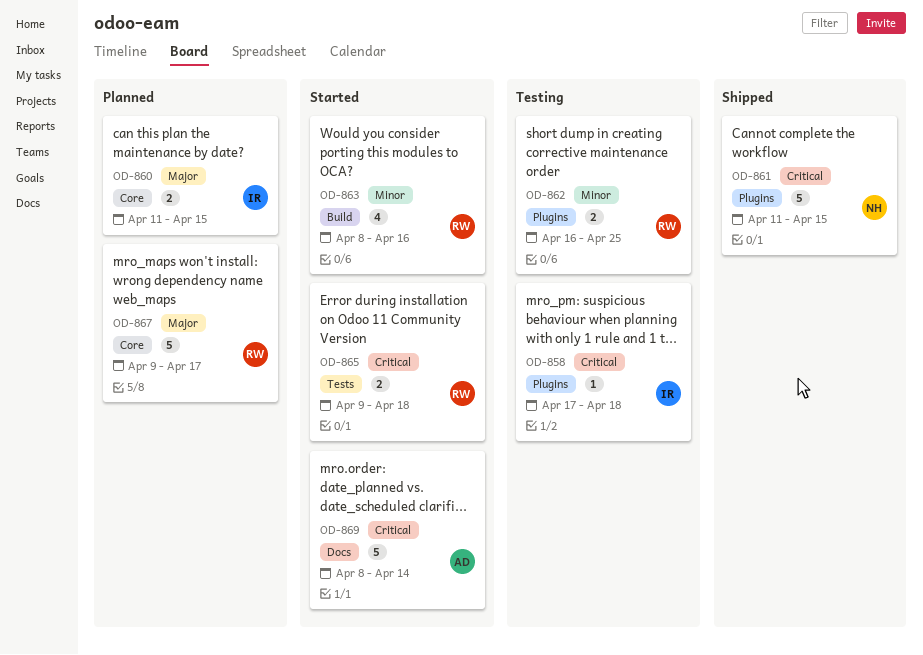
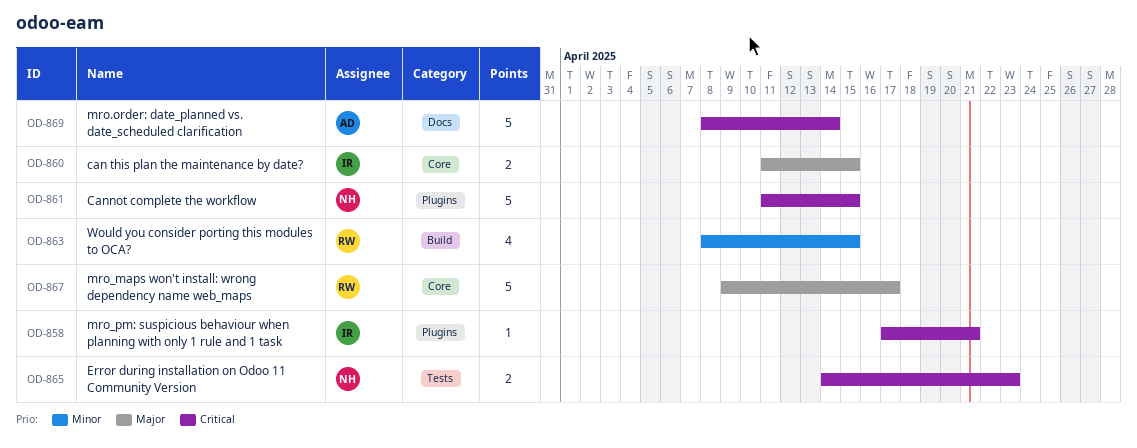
OD-858, due: Apr 18 -> Apr 21
OD-862: present -> none
OD-863, due: Apr 16 -> Apr 15
OD-865, owner: RW -> NH
OD-865, start: Apr 9 -> Apr 14
OD-865, due: Apr 18 -> Apr 23

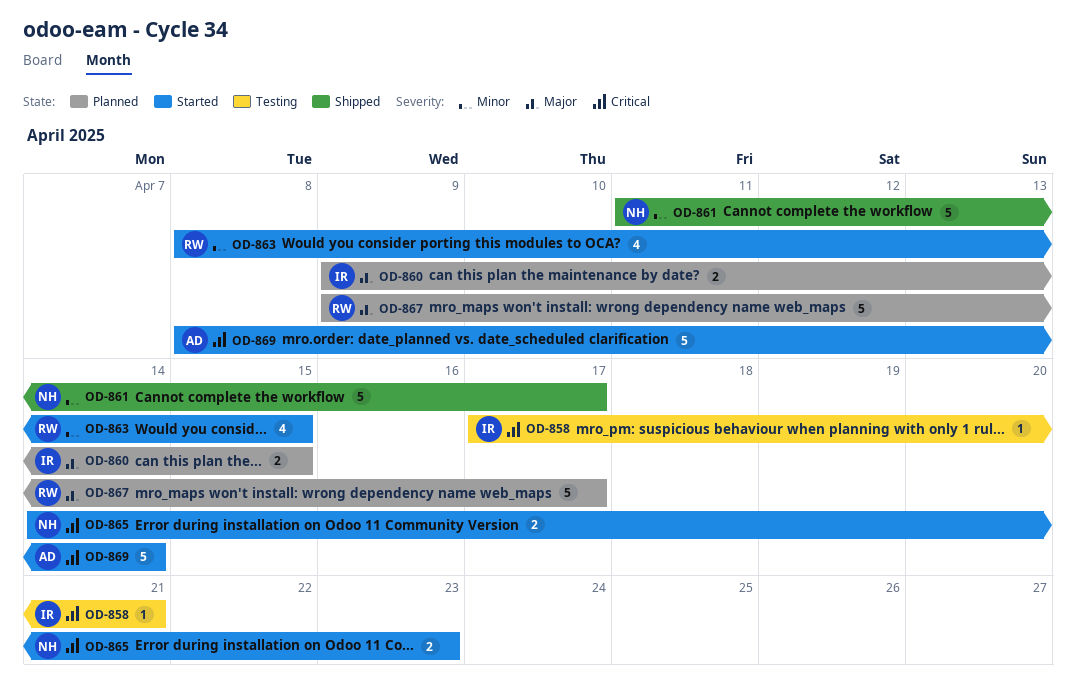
OD-860, start: Apr 11 -> Apr 9
OD-861, priority: Critical -> Minor
OD-861, due: Apr 15 -> Apr 17

